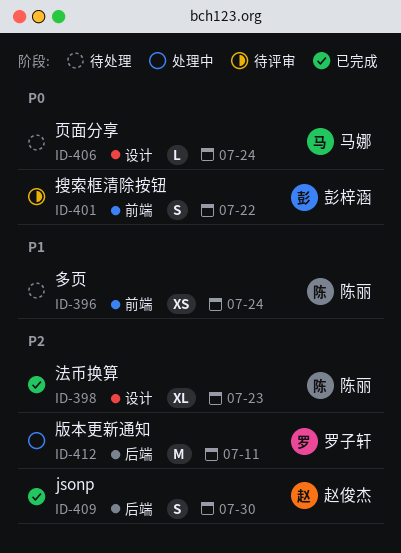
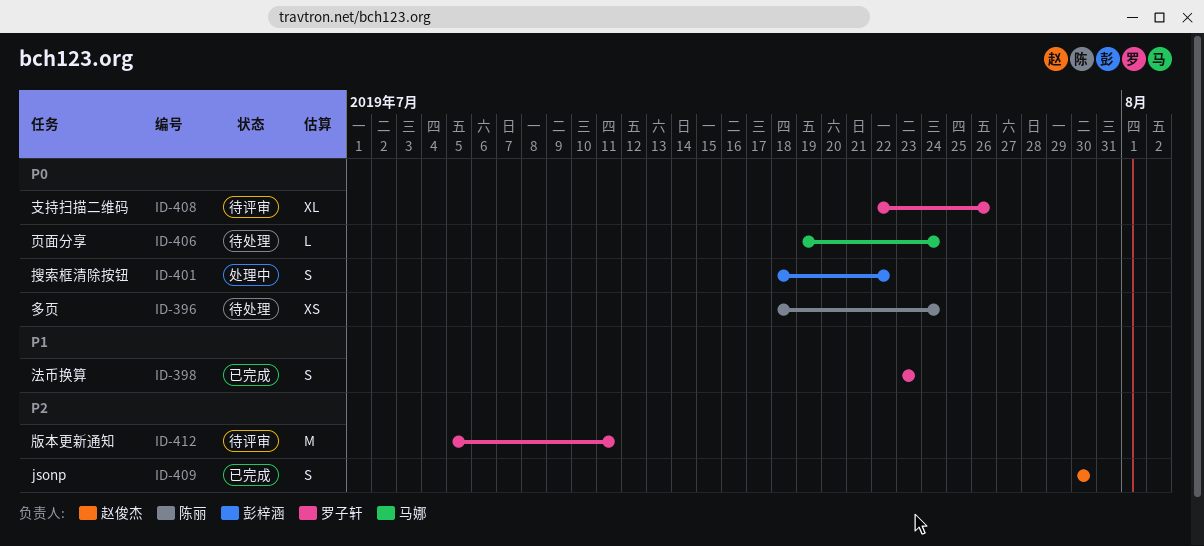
ID-396, priority: P1 -> P0
ID-398, owner: 陈丽 -> 罗子轩
ID-398, priority: P2 -> P1
ID-398, estimate: XL -> S
ID-401, status: 待评审 -> 处理中
ID-408: none -> present
ID-412, status: 处理中 -> 待评审

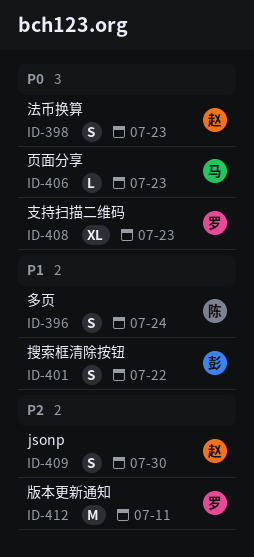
ID-396, priority: P0 -> P1
ID-396, estimate: XS -> S
ID-398, owner: 罗子轩 -> 赵俊杰
ID-398, priority: P1 -> P0
ID-401, priority: P0 -> P1
ID-406, due: Jul 24 -> Jul 23
ID-408, due: Jul 26 -> Jul 23

